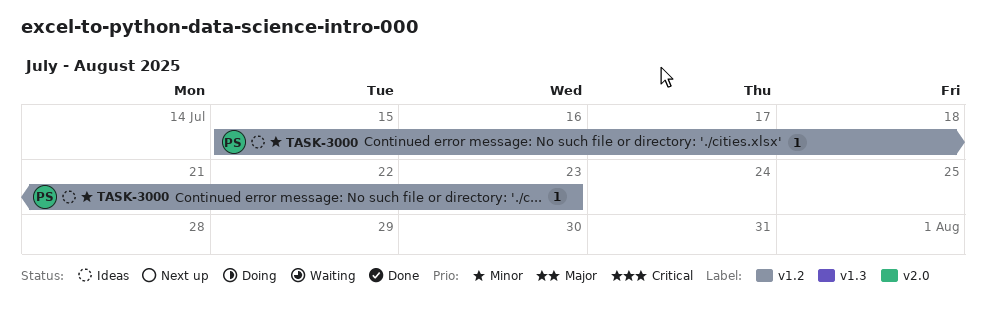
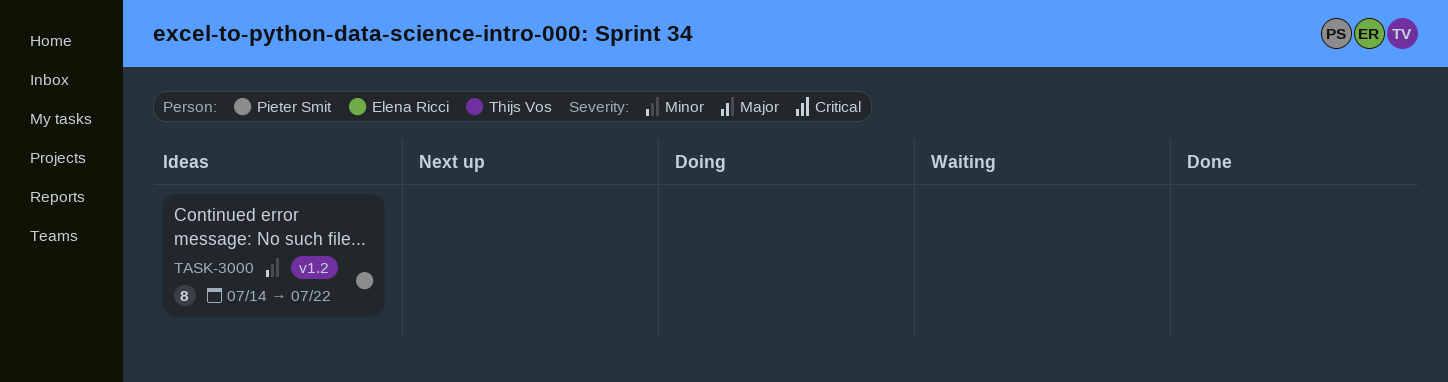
TASK-3000, estimate: 1 -> 8
TASK-3000, start: Jul 15 -> Jul 14
TASK-3000, due: Jul 23 -> Jul 22

